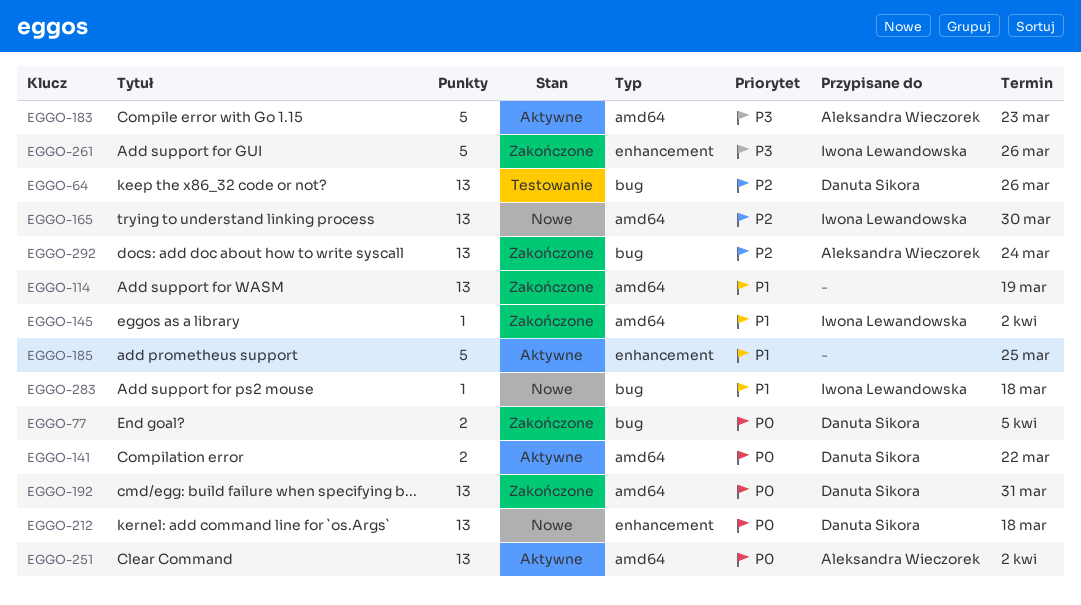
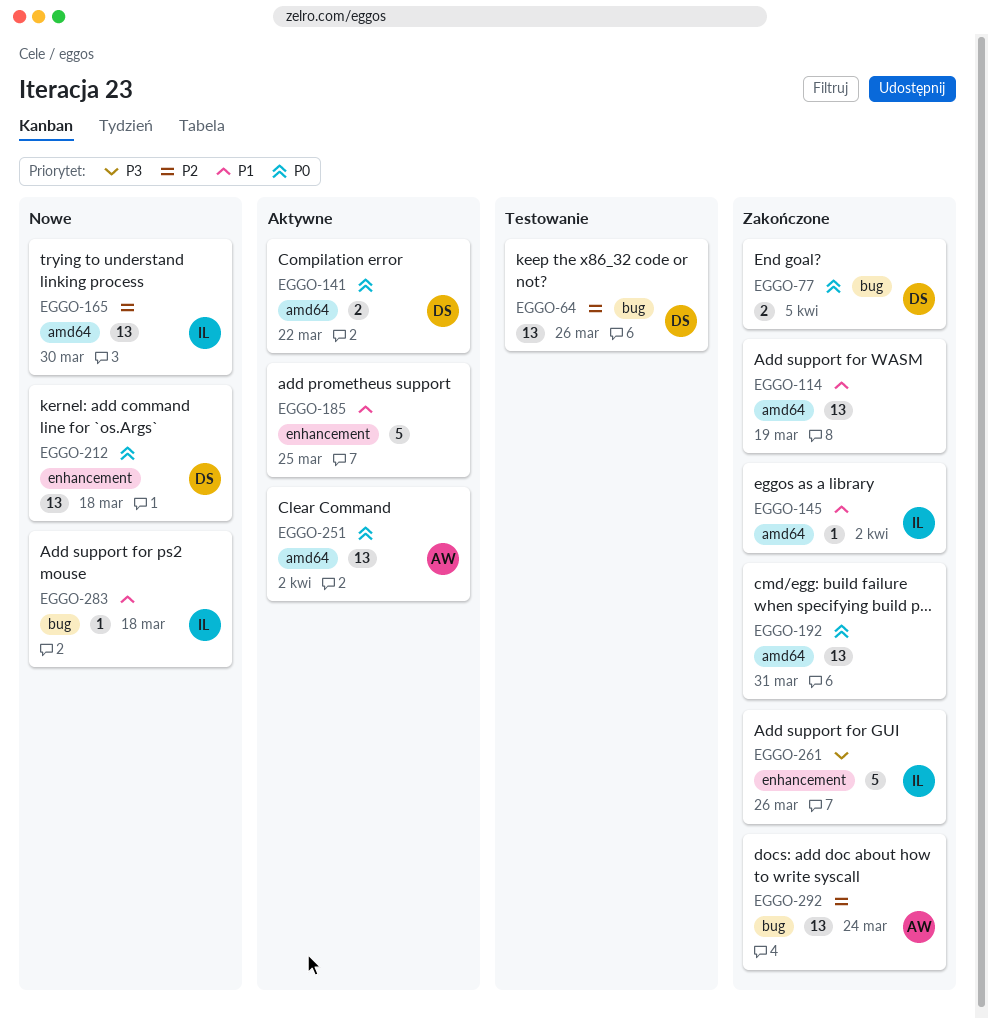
EGGO-183: present -> none
EGGO-192, owner: Danuta Sikora -> none

